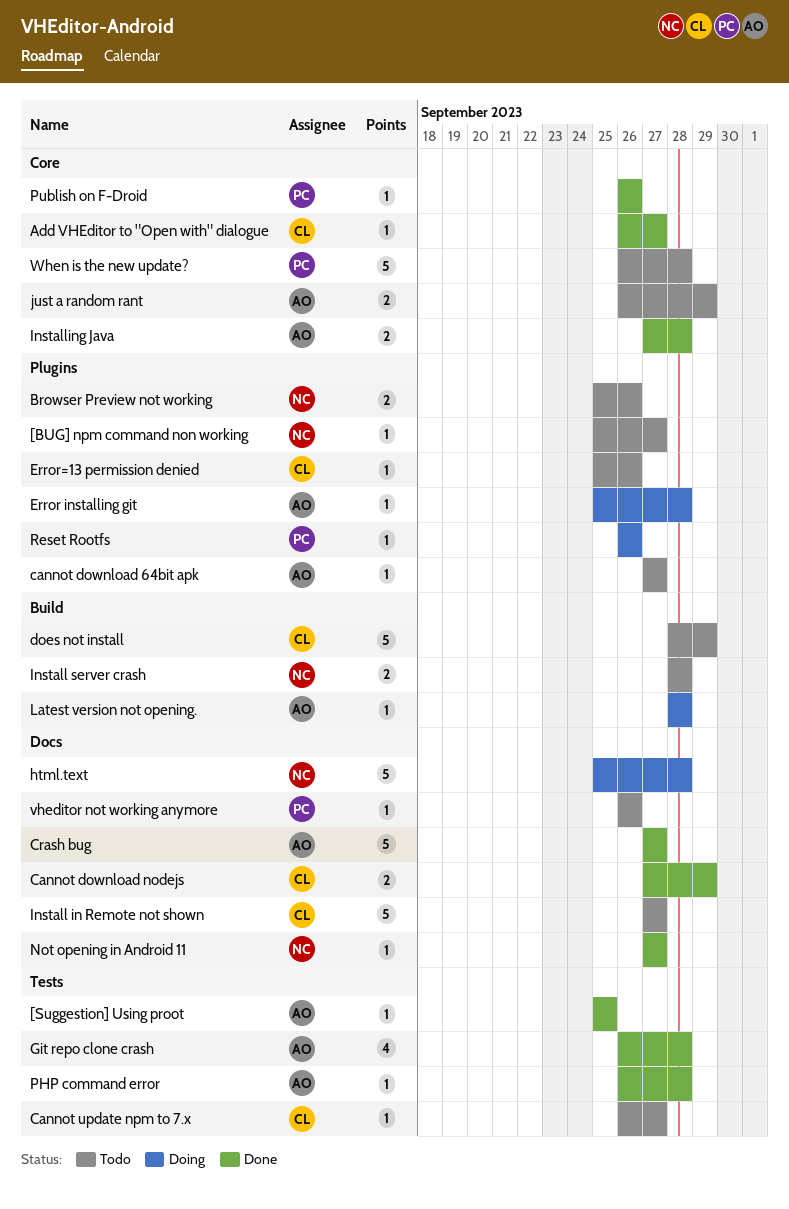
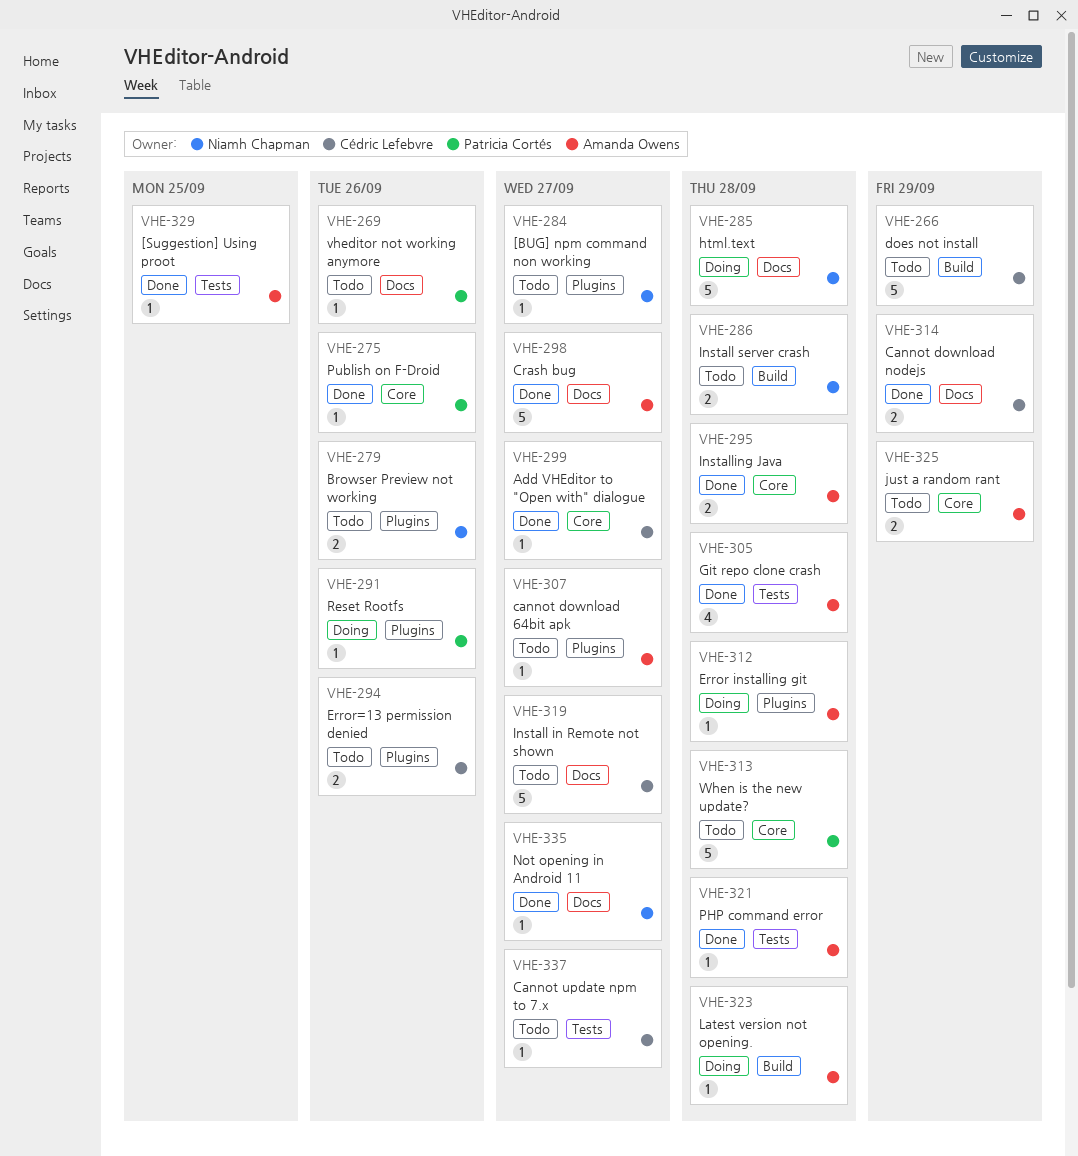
Error=13 permission denied, estimate: 1 -> 2

